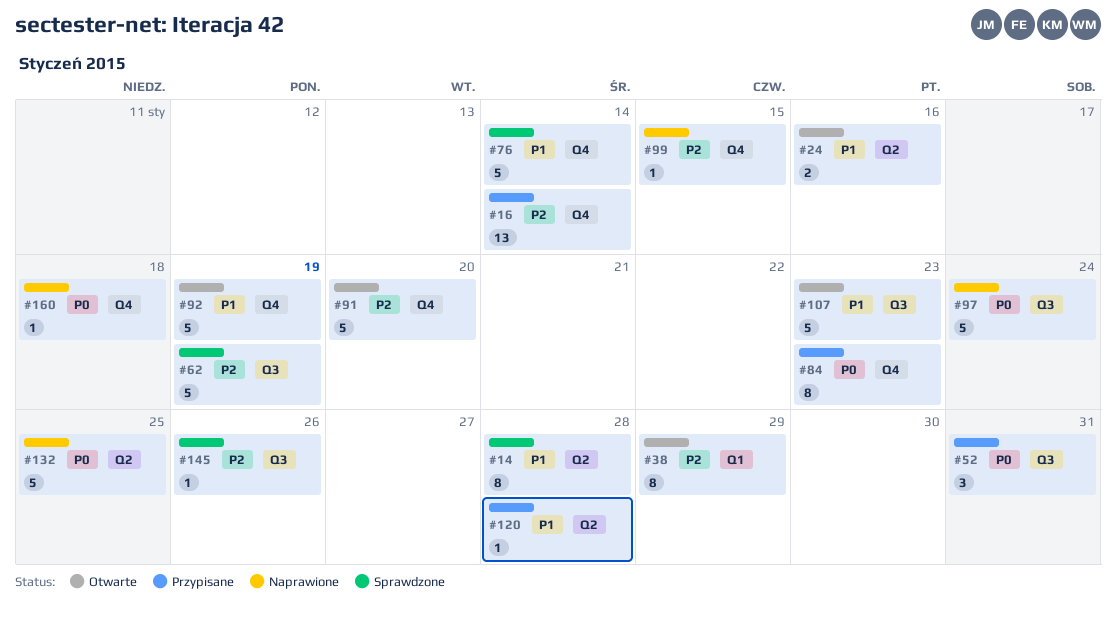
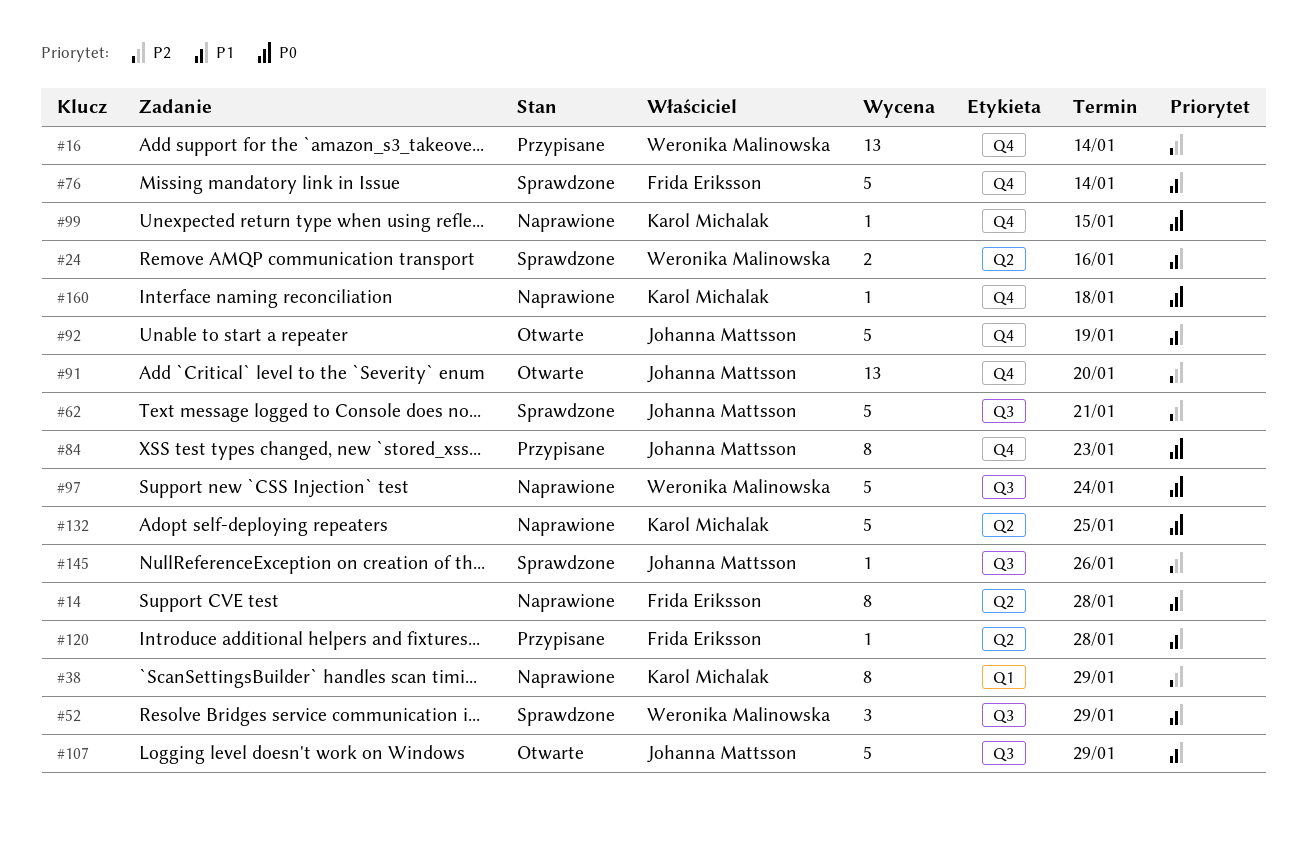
#14, status: Sprawdzone -> Naprawione
#24, status: Otwarte -> Sprawdzone
#38, status: Otwarte -> Naprawione
#52, status: Przypisane -> Sprawdzone
#52, priority: P0 -> P1
#52, due: Jan 31 -> Jan 29
#62, due: Jan 19 -> Jan 21
#91, estimate: 5 -> 13
#99, priority: P2 -> P0
#107, due: Jan 23 -> Jan 29

